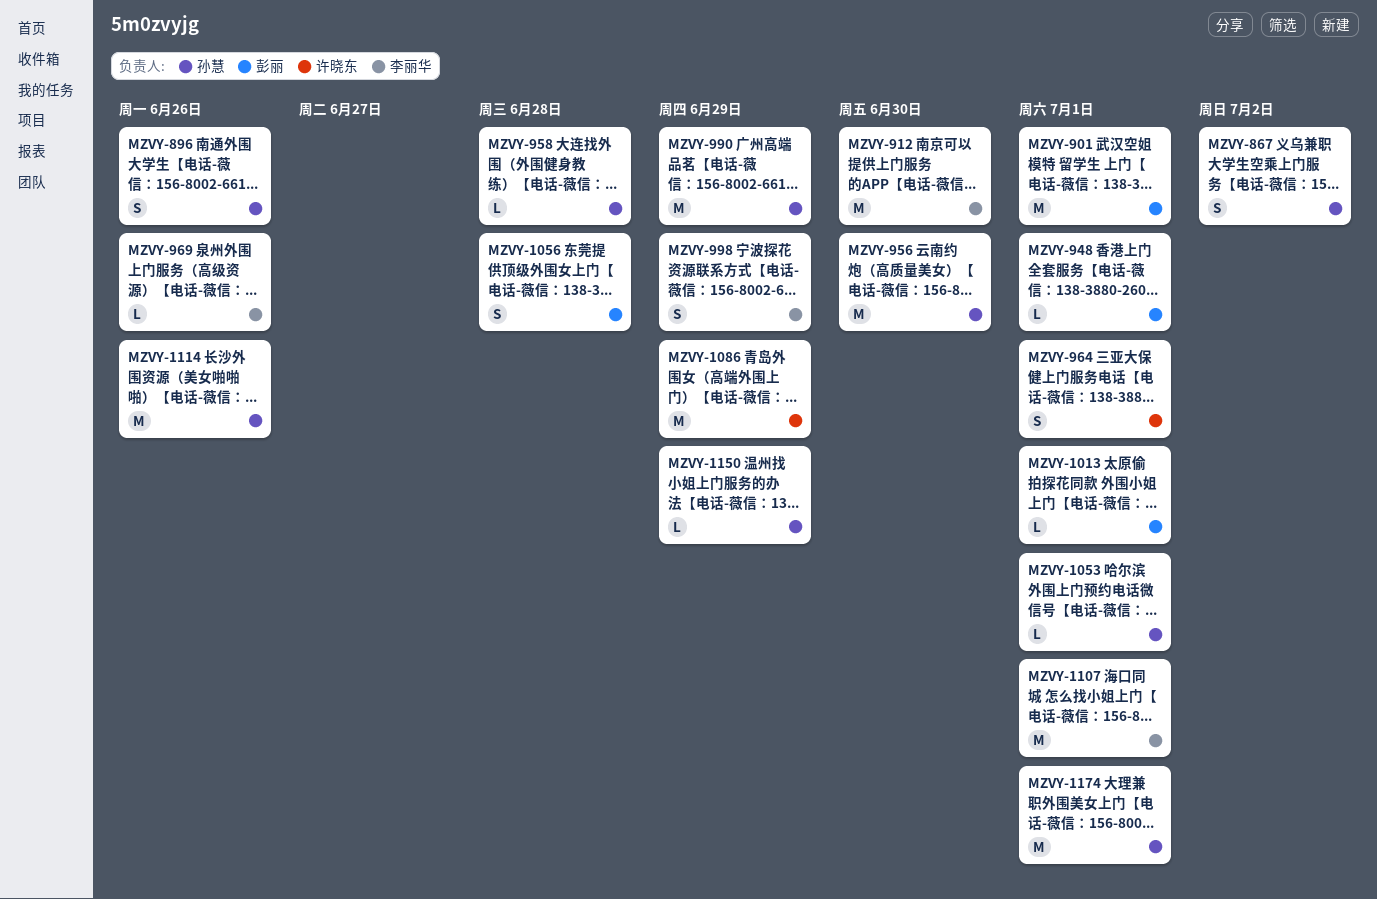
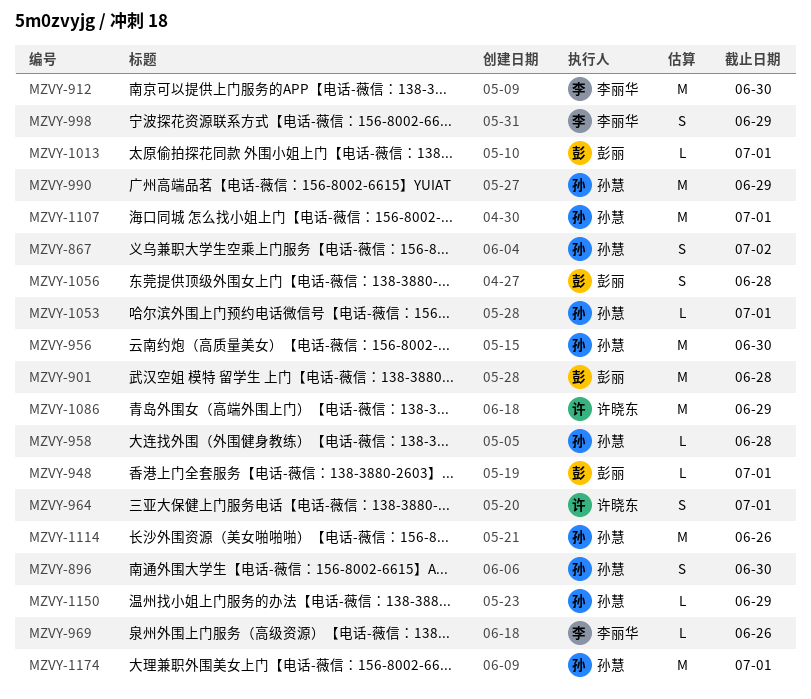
MZVY-896, due: Jun 26 -> Jun 30
MZVY-901, due: Jul 1 -> Jun 28
MZVY-1107, owner: 李丽华 -> 孙慧

